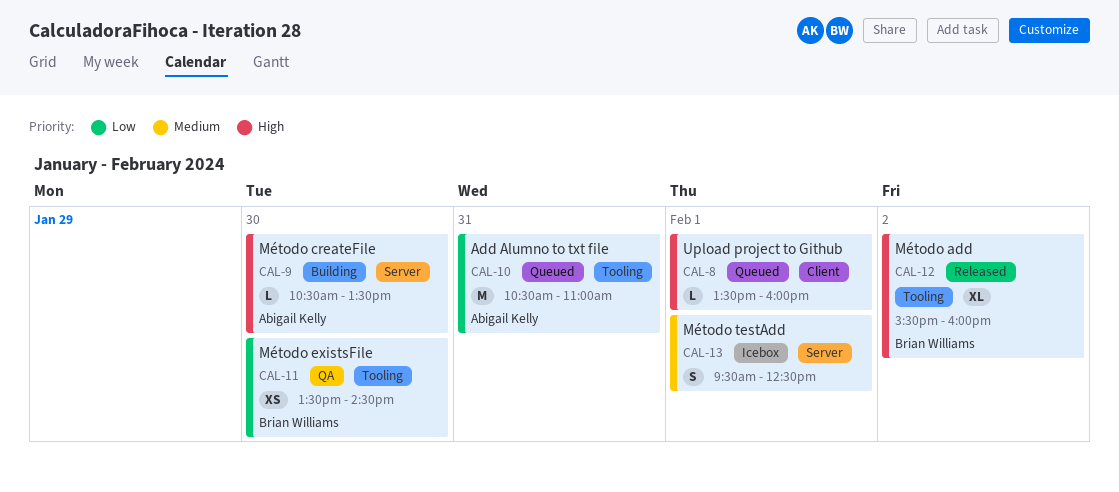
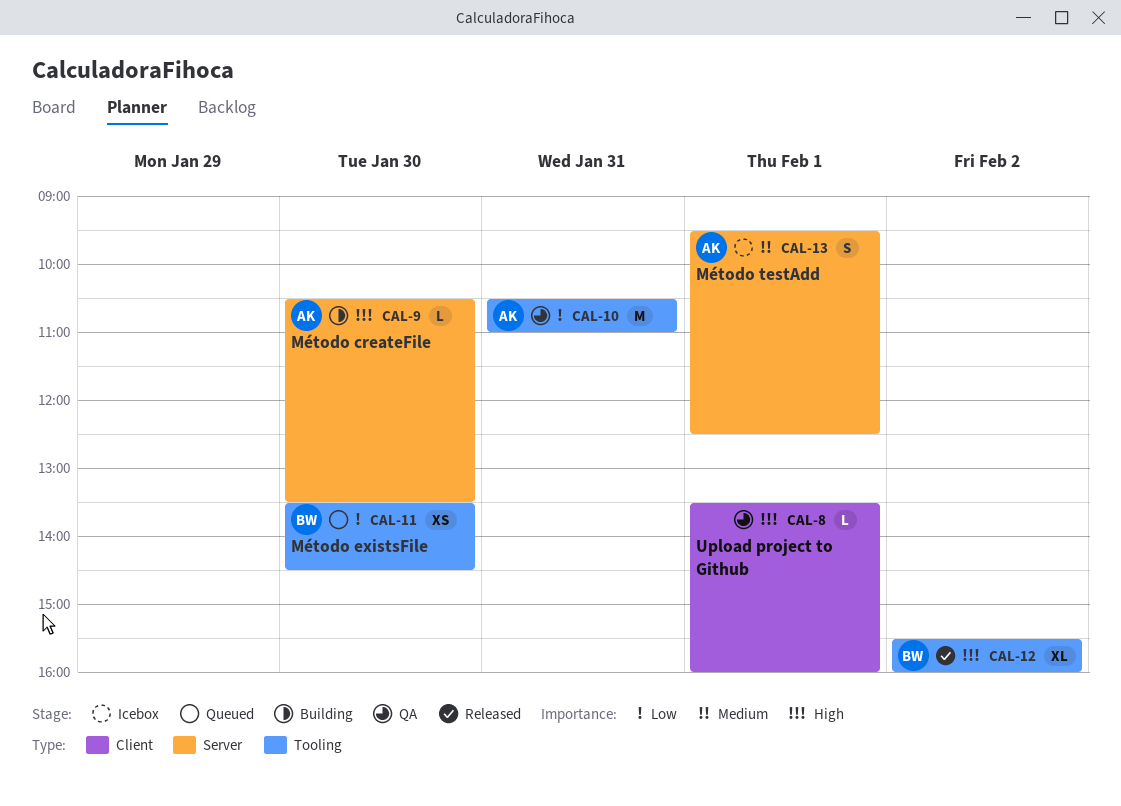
CAL-8, status: Queued -> QA
CAL-10, status: Queued -> QA
CAL-11, status: QA -> Queued
CAL-13, owner: none -> Abigail Kelly

